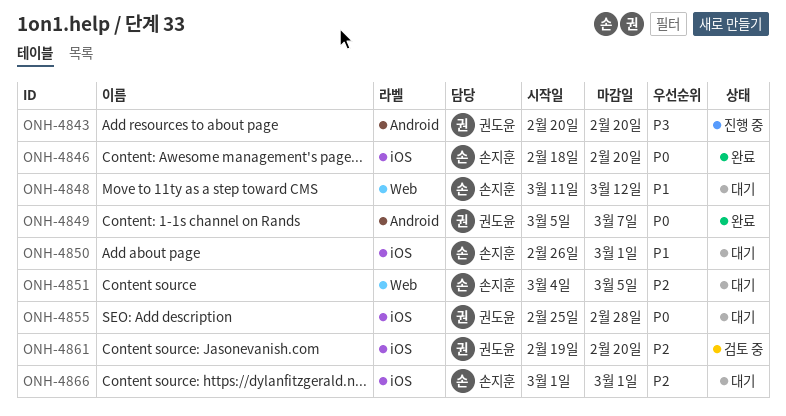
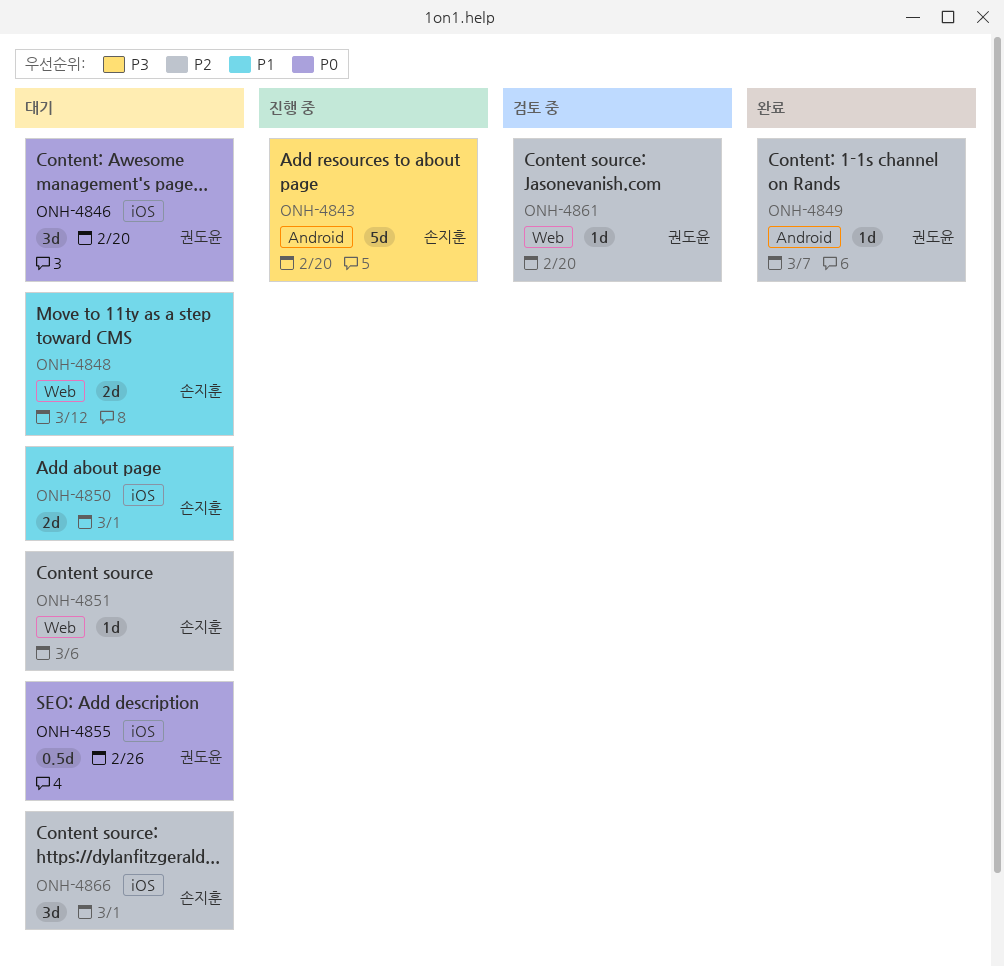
ONH-4843, owner: 권도윤 -> 손지훈
ONH-4846, status: 완료 -> 대기
ONH-4846, owner: 손지훈 -> 권도윤
ONH-4849, priority: P0 -> P2
ONH-4851, due: Mar 5 -> Mar 6
ONH-4855, due: Feb 28 -> Feb 26
ONH-4861, label: iOS -> Web

